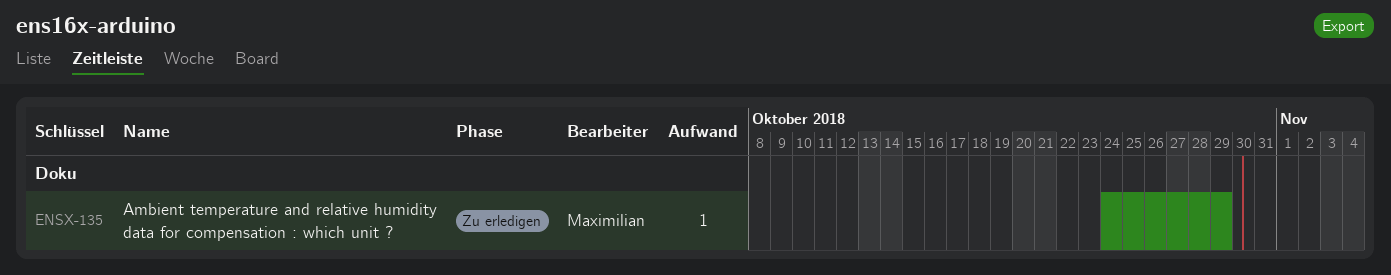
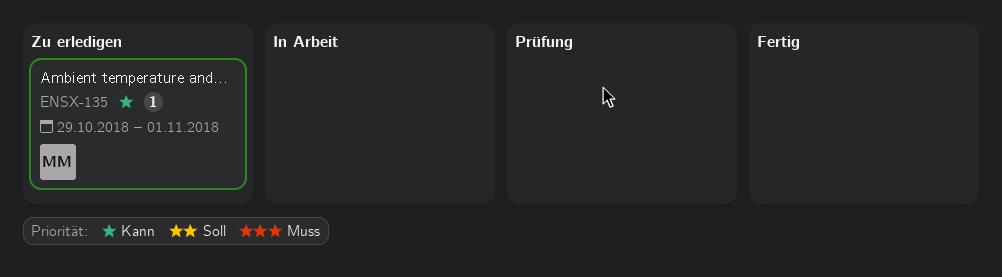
ENSX-135, start: Oct 24 -> Oct 29
ENSX-135, due: Oct 29 -> Nov 1

